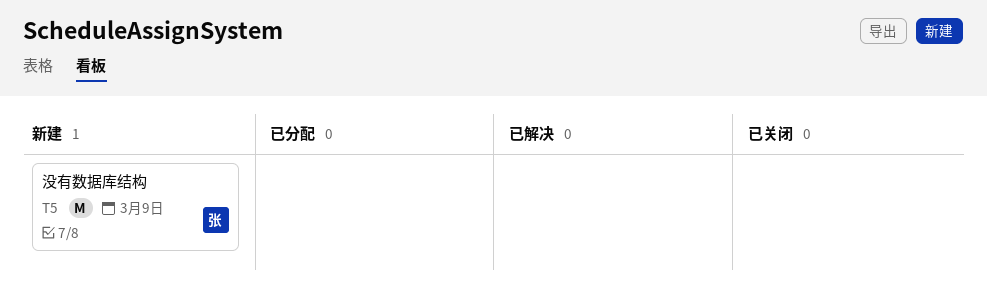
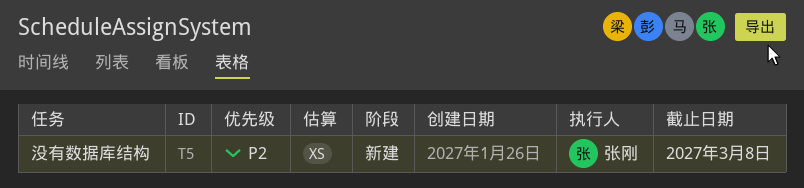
T5, estimate: M -> XS
T5, due: Mar 9 -> Mar 8

